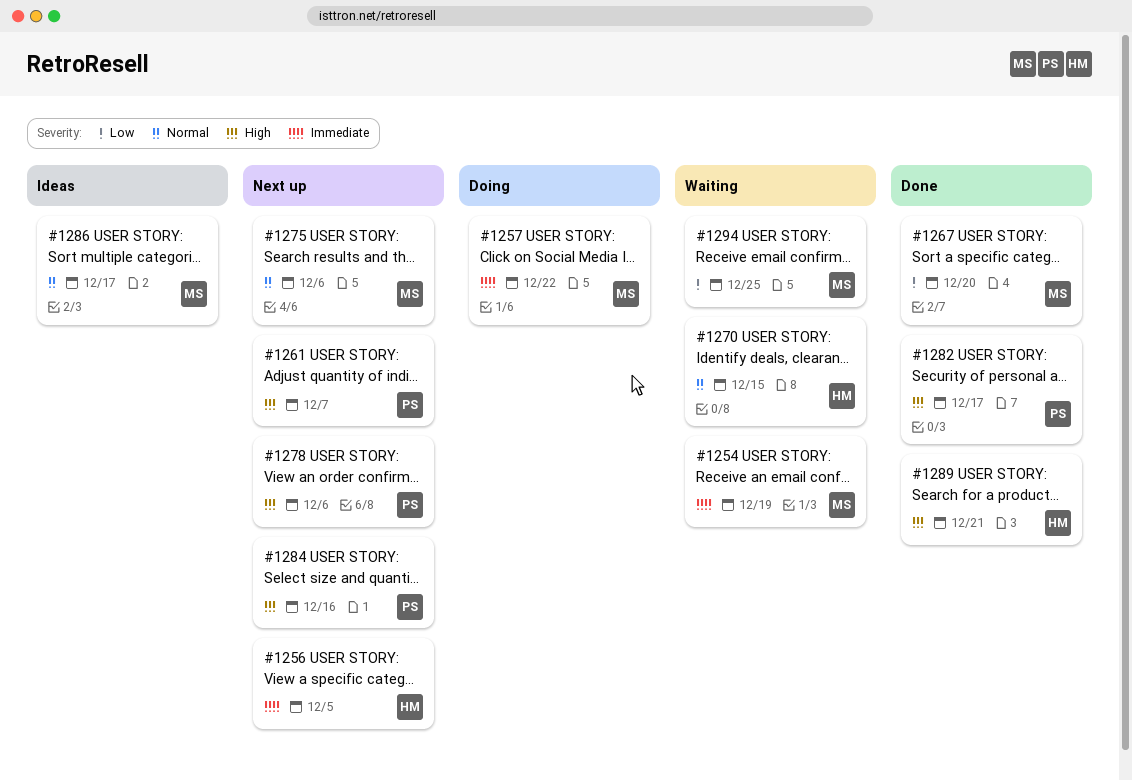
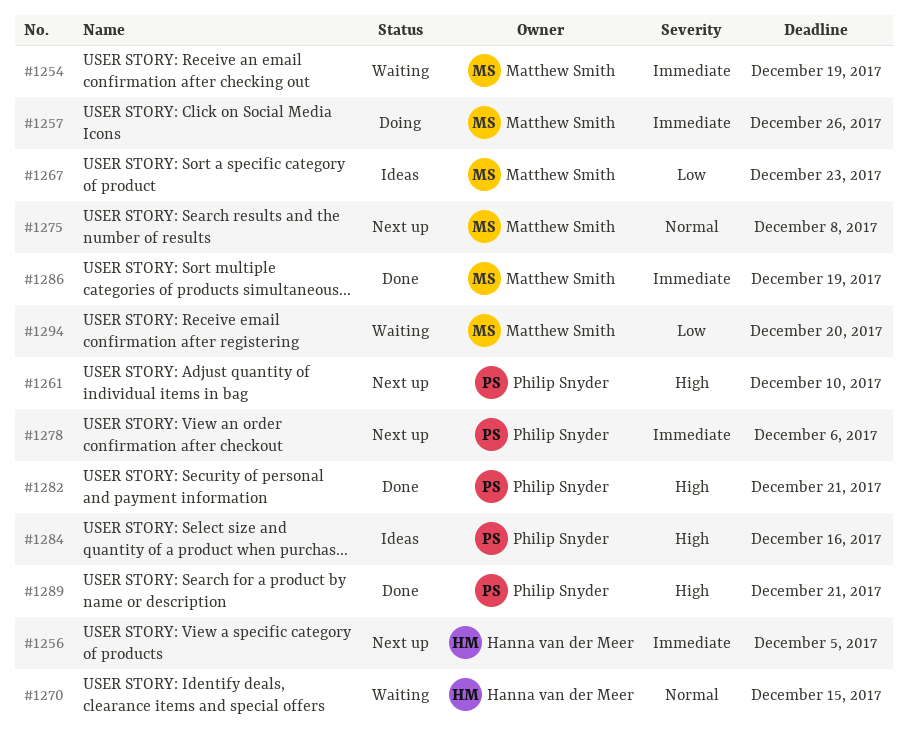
#1257, due: Dec 22 -> Dec 26
#1261, due: Dec 7 -> Dec 10
#1267, status: Done -> Ideas
#1267, due: Dec 20 -> Dec 23
#1275, due: Dec 6 -> Dec 8
#1278, priority: High -> Immediate
#1282, due: Dec 17 -> Dec 21
#1284, status: Next up -> Ideas
#1286, status: Ideas -> Done
#1286, priority: Normal -> Immediate
#1286, due: Dec 17 -> Dec 19
#1289, owner: Hanna van der Meer -> Philip Snyder
#1294, due: Dec 25 -> Dec 20

